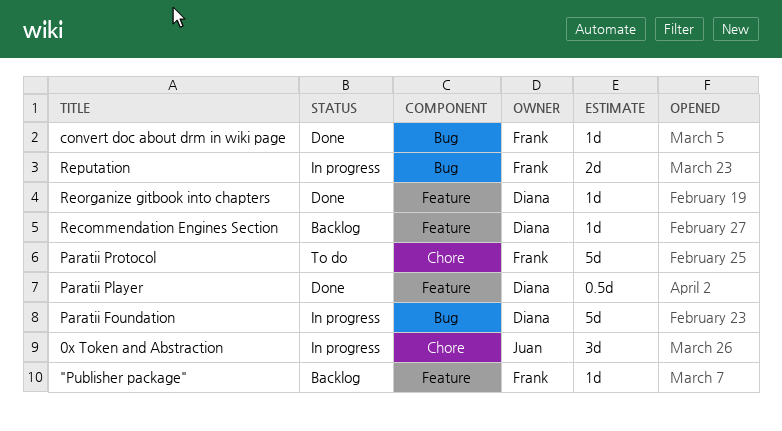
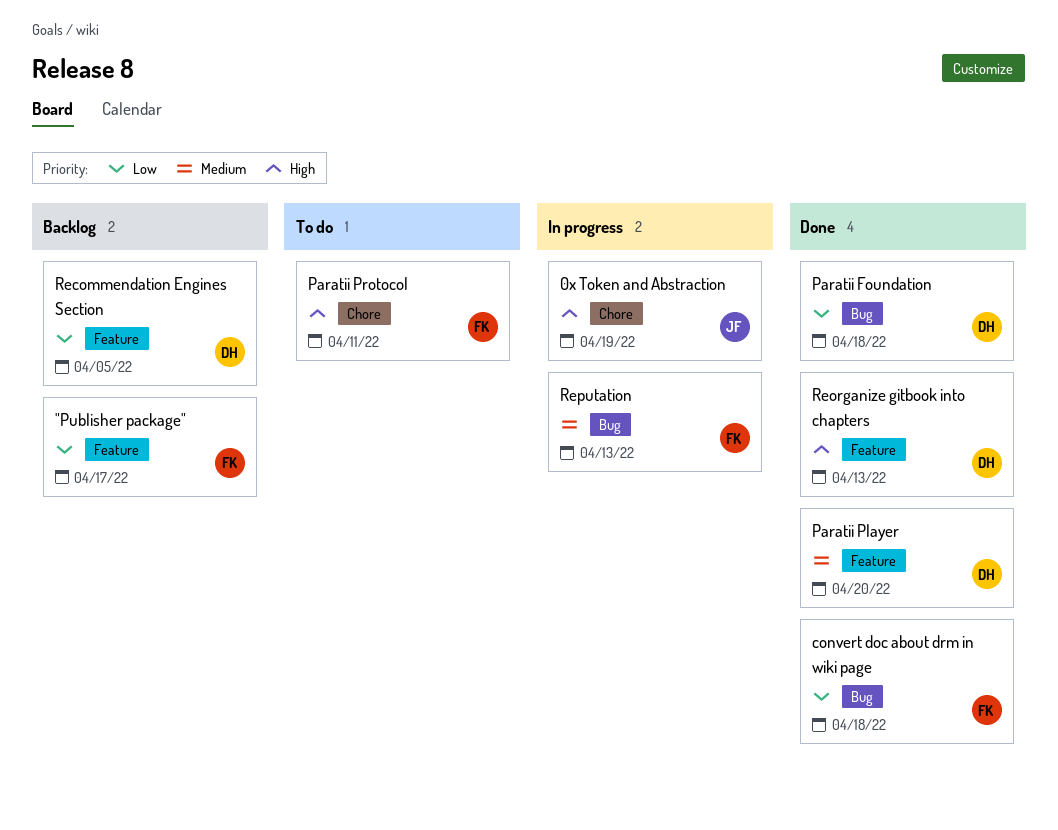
Paratii Foundation, status: In progress -> Done

